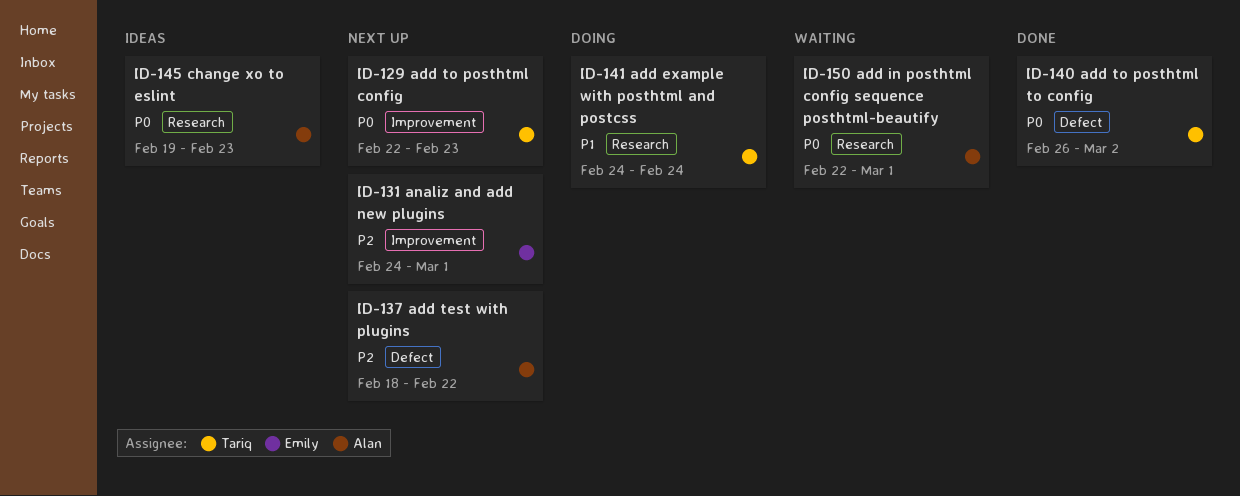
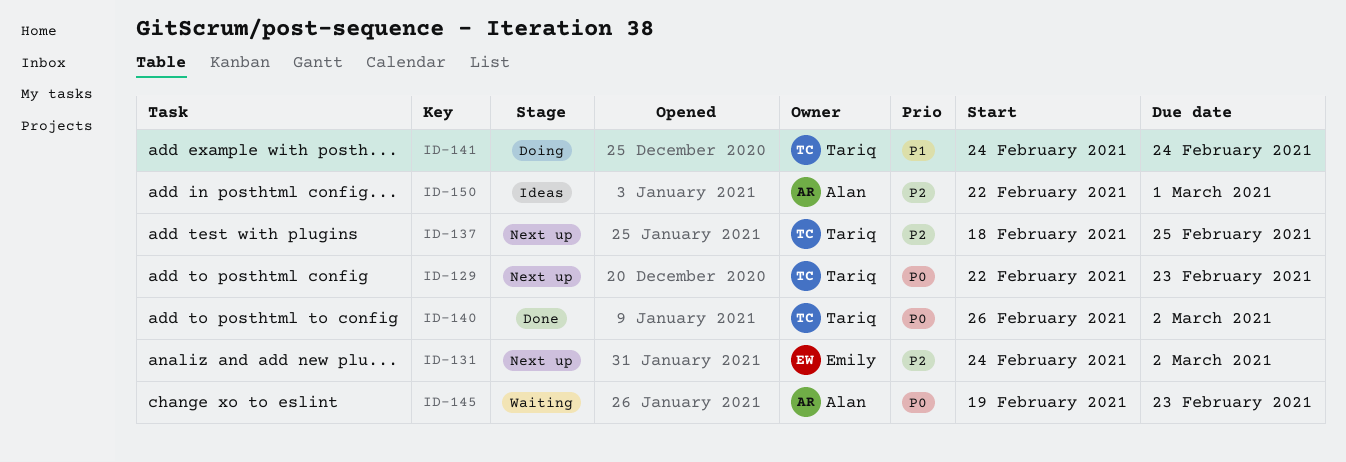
ID-131, due: Mar 1 -> Mar 2
ID-137, owner: Alan -> Tariq
ID-137, due: Feb 22 -> Feb 25
ID-145, status: Ideas -> Waiting
ID-150, status: Waiting -> Ideas
ID-150, priority: P0 -> P2

